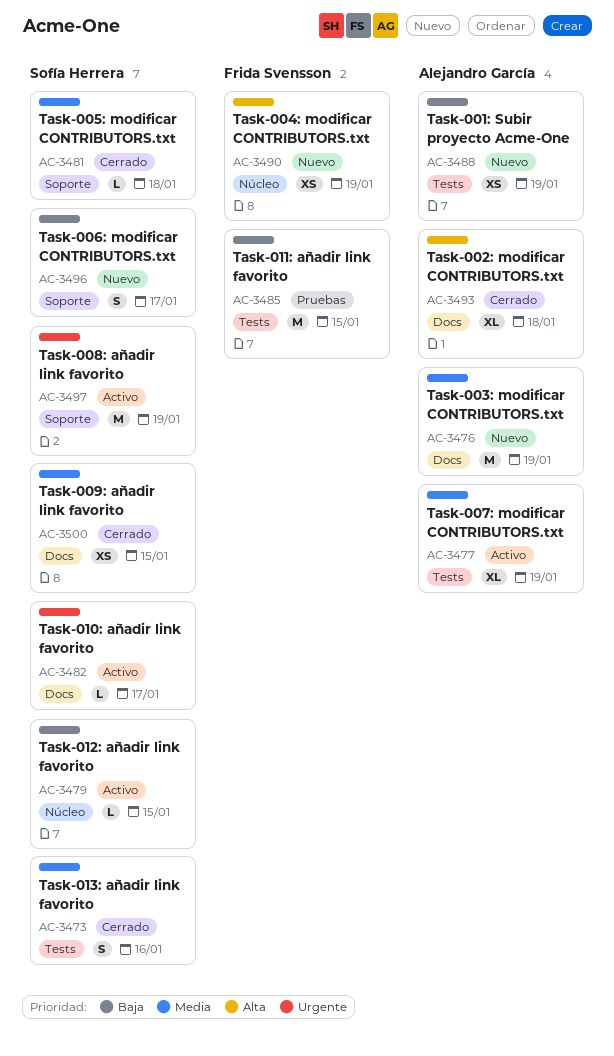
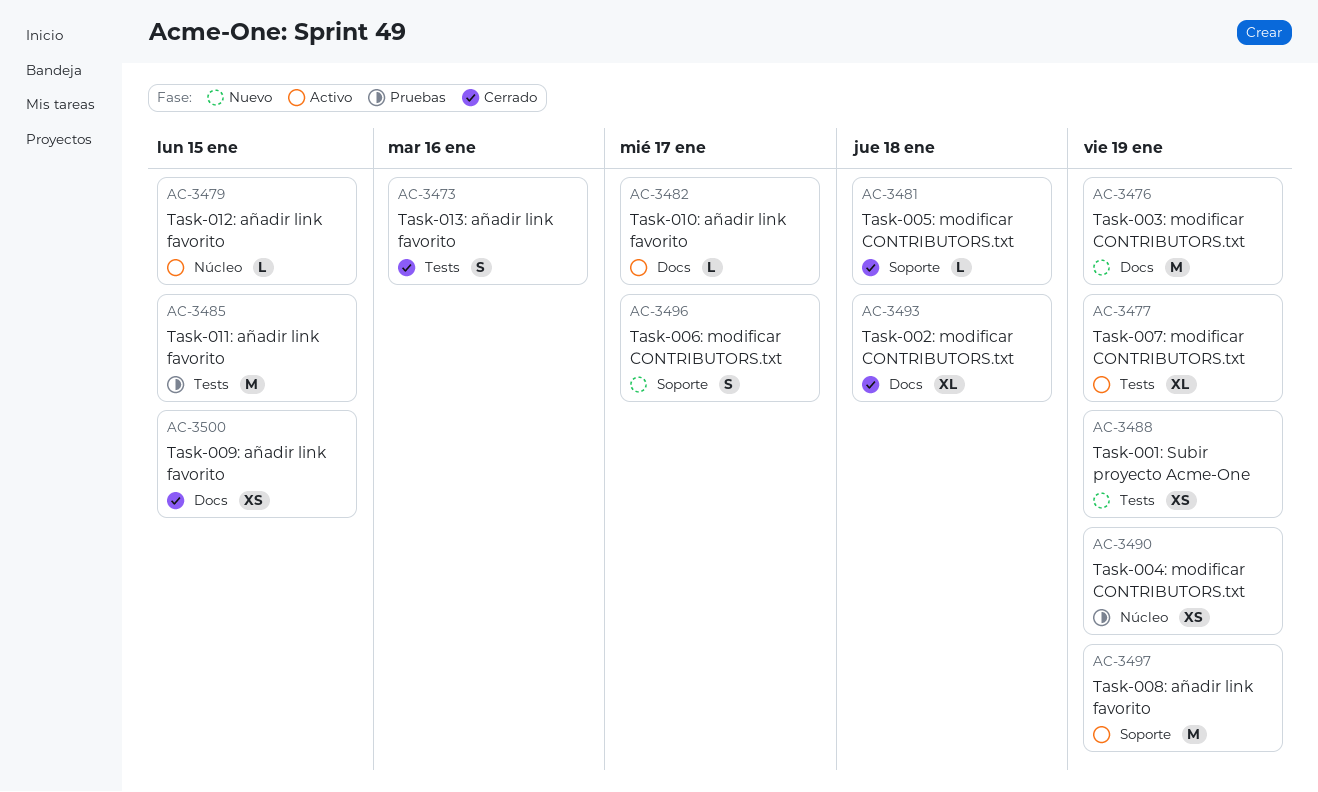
AC-3490, status: Nuevo -> Pruebas

